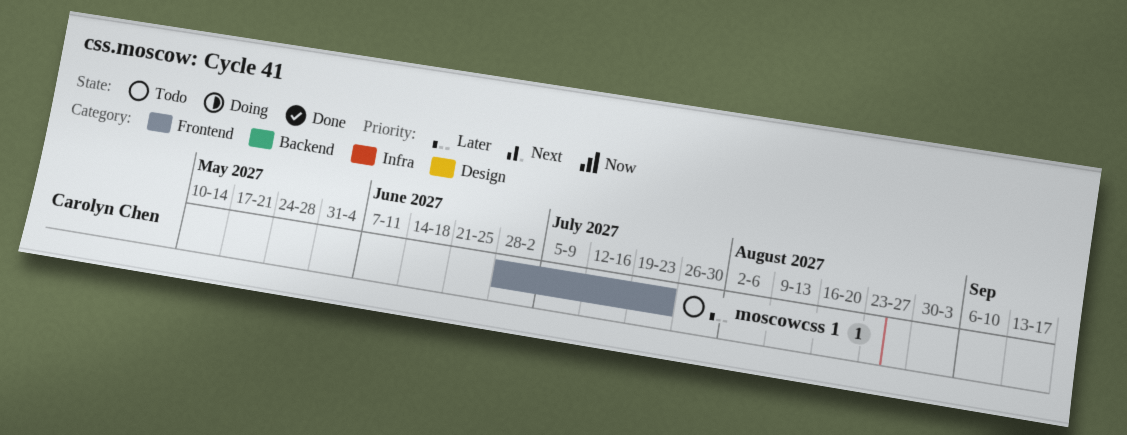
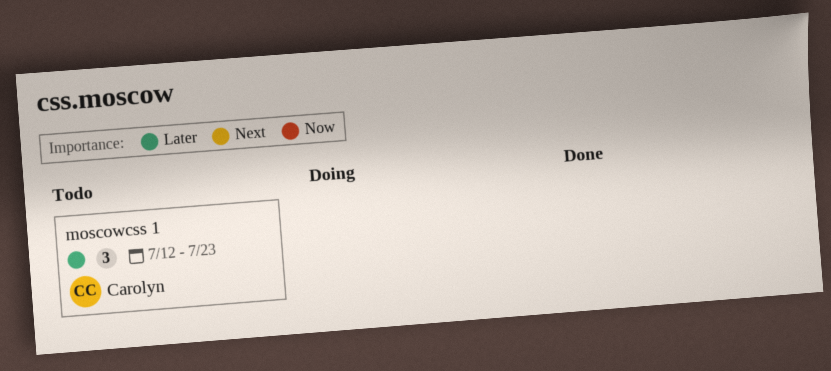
moscowcss 1, estimate: 1 -> 3
moscowcss 1, start: Jun 28 -> Jul 12

